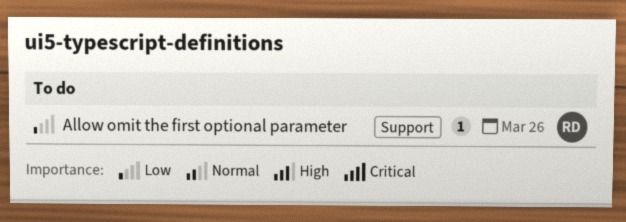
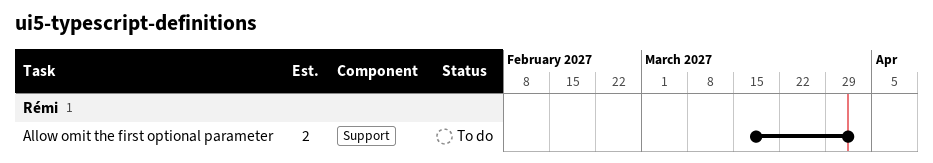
Allow omit the first optional parameter, estimate: 1 -> 2
Allow omit the first optional parameter, due: Mar 26 -> Apr 2

